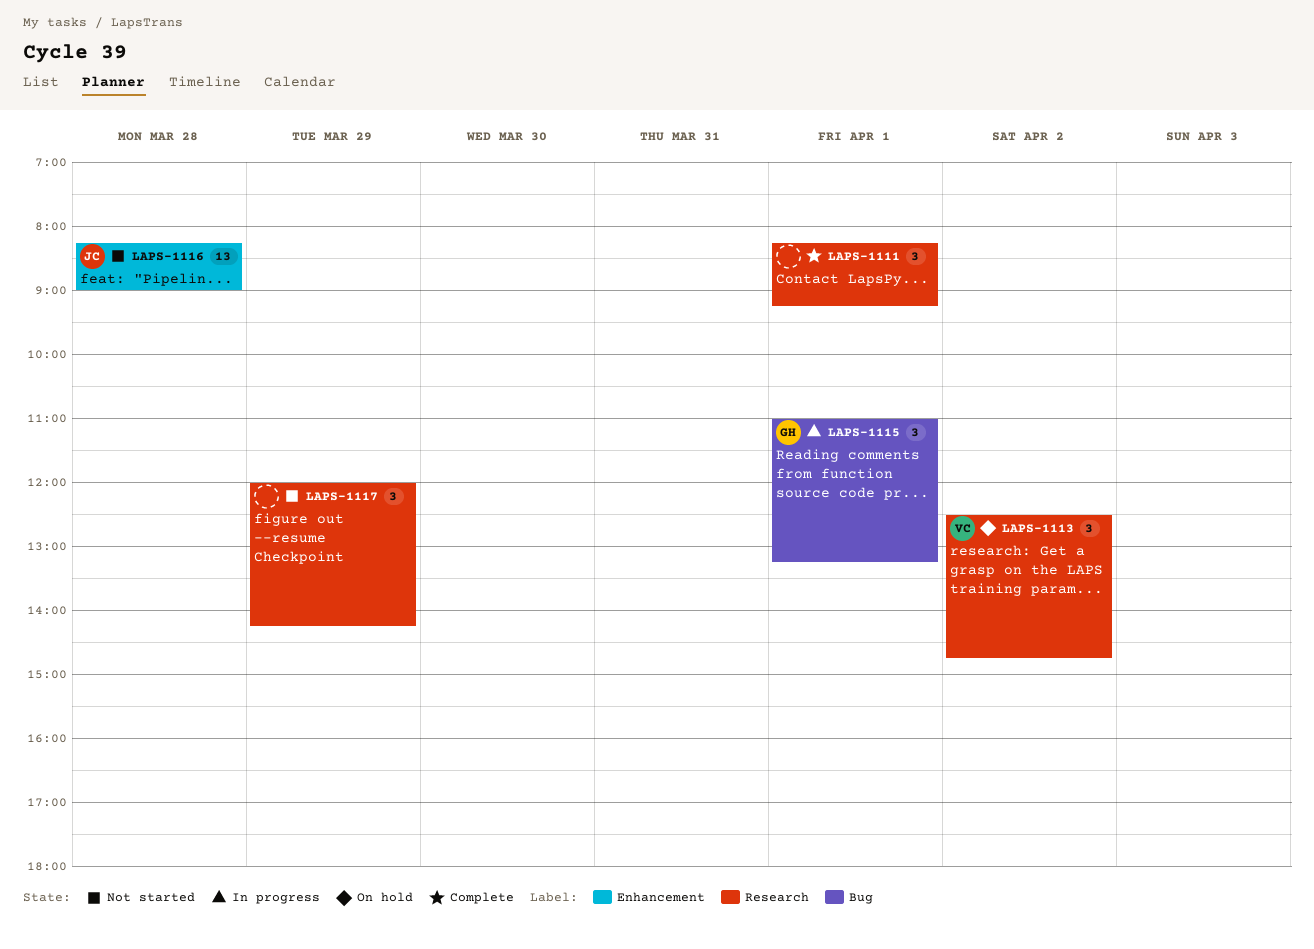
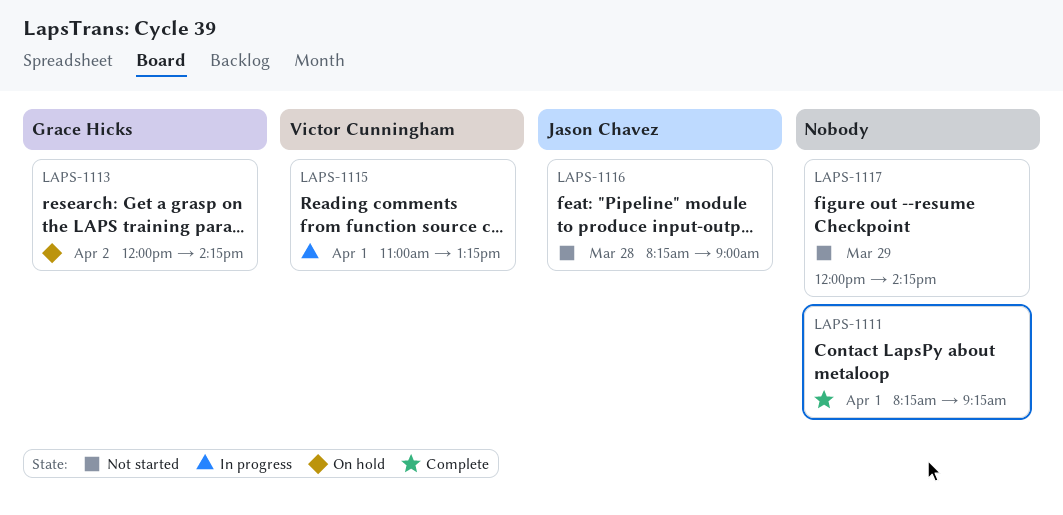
LAPS-1113, owner: Victor Cunningham -> Grace Hicks
LAPS-1113, begins: 12:30 -> 12:00
LAPS-1113, ends: 14:45 -> 14:15
LAPS-1115, owner: Grace Hicks -> Victor Cunningham

